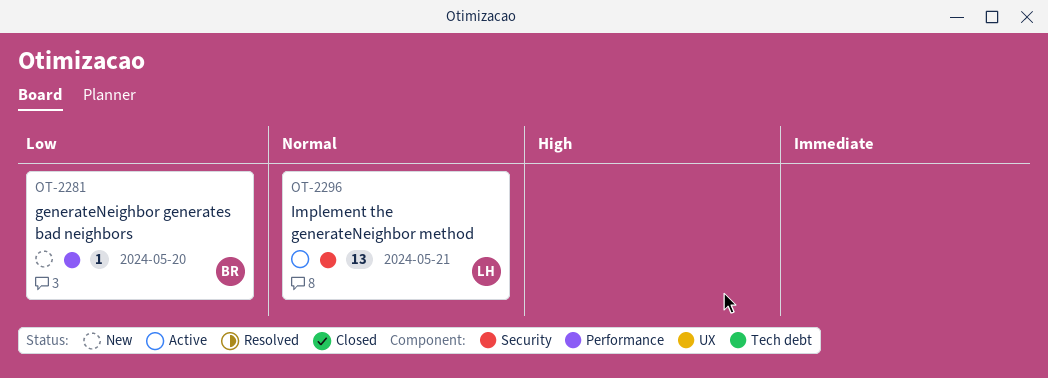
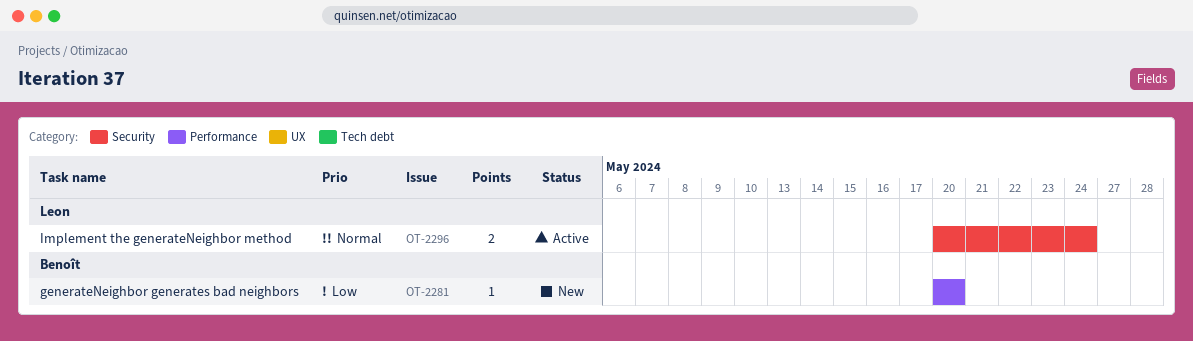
OT-2296, estimate: 13 -> 2
OT-2296, due: May 21 -> May 24

